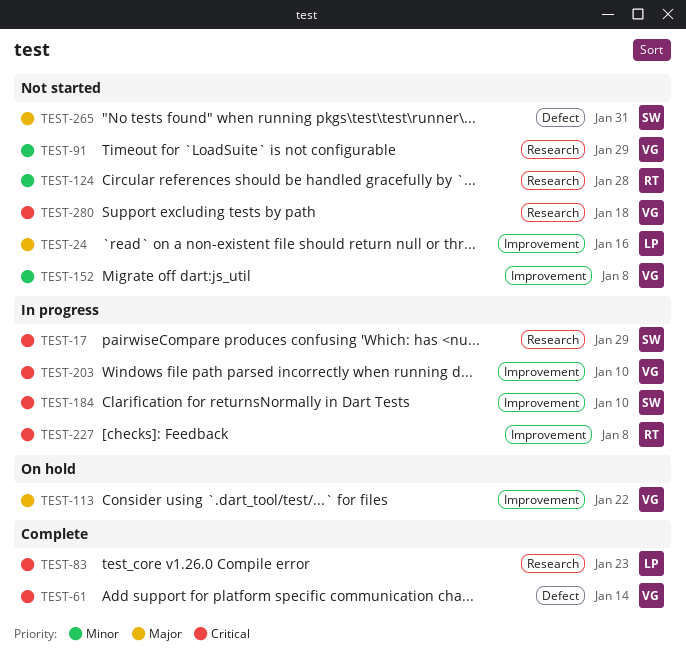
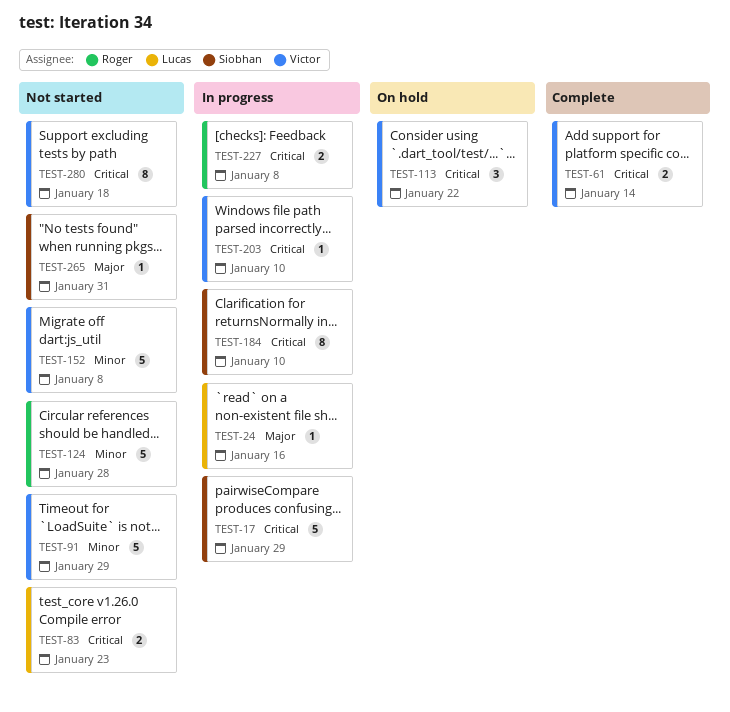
TEST-24, status: Not started -> In progress
TEST-83, status: Complete -> Not started
TEST-113, priority: Major -> Critical

